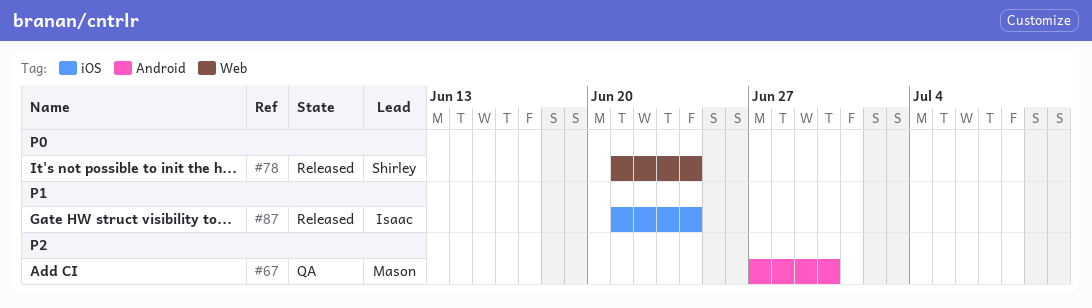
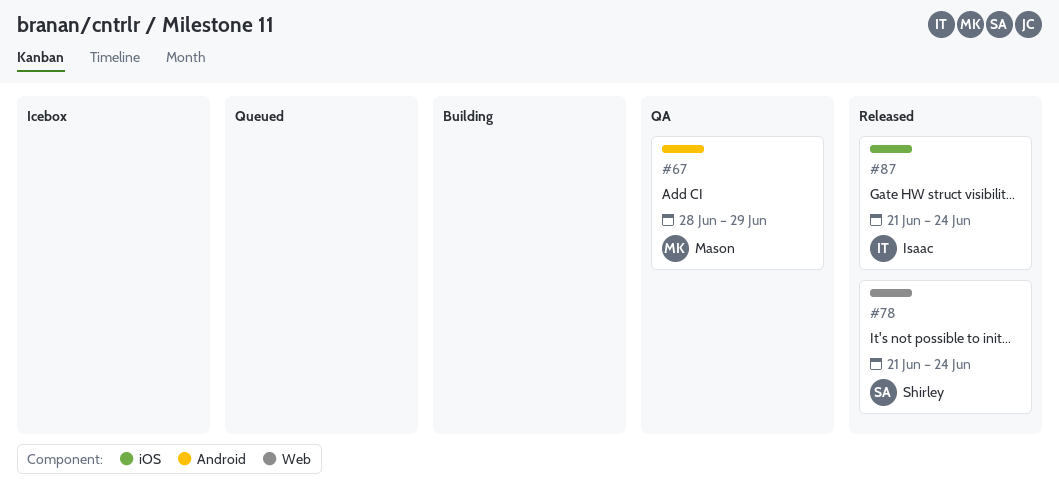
#67, start: Jun 27 -> Jun 28
#67, due: Jun 30 -> Jun 29

